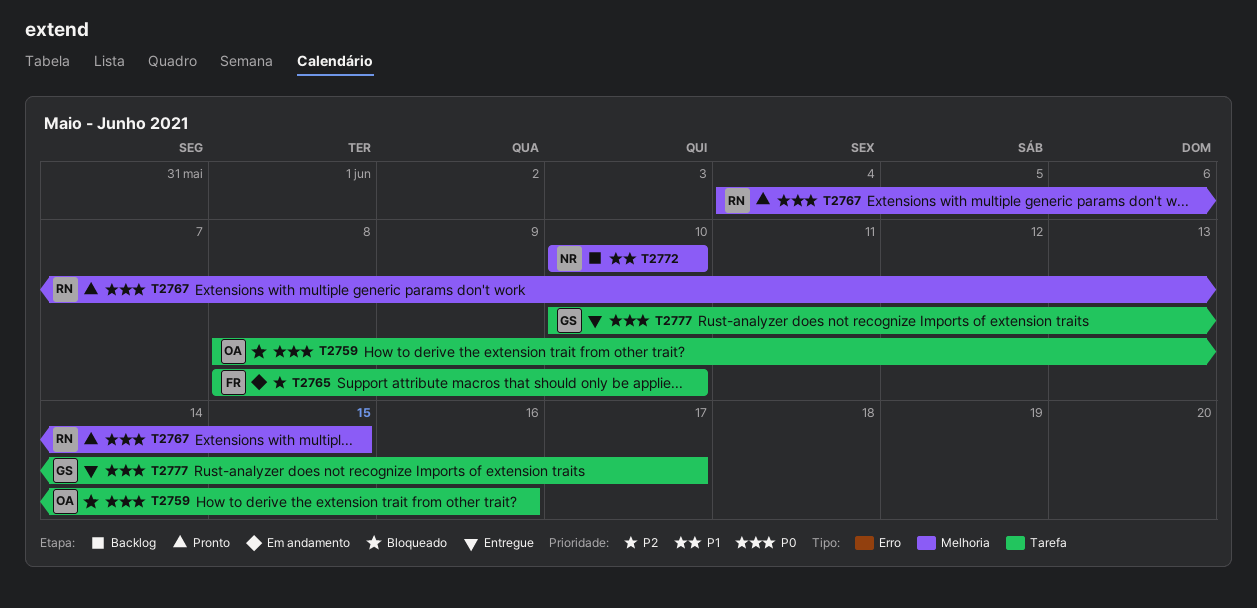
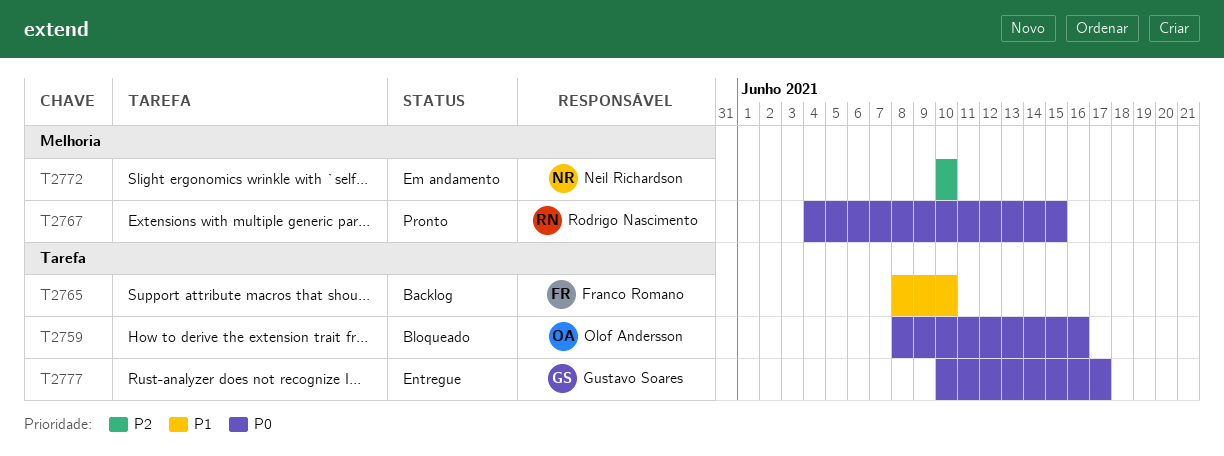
T2765, status: Em andamento -> Backlog
T2765, priority: P2 -> P1
T2772, status: Backlog -> Em andamento
T2772, priority: P1 -> P2

